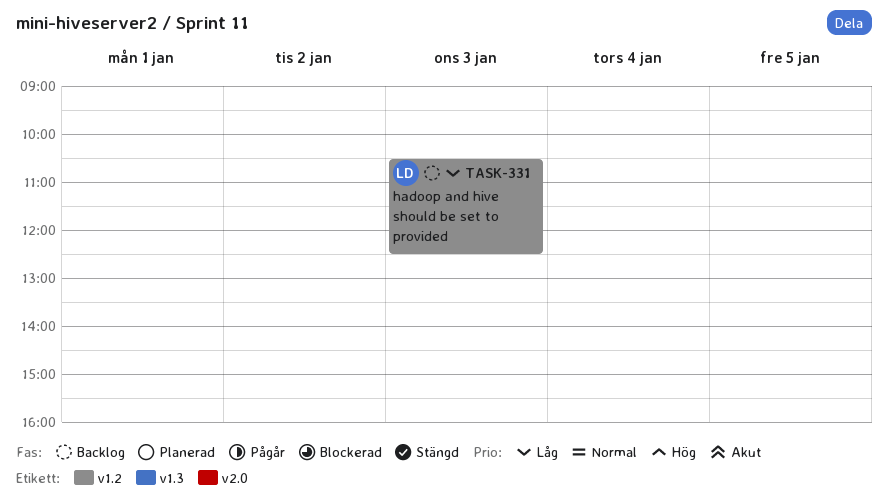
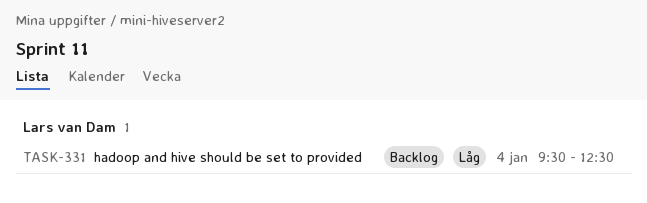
TASK-331, day: Jan 3 -> Jan 4
TASK-331, begins: 10:30 -> 09:30

